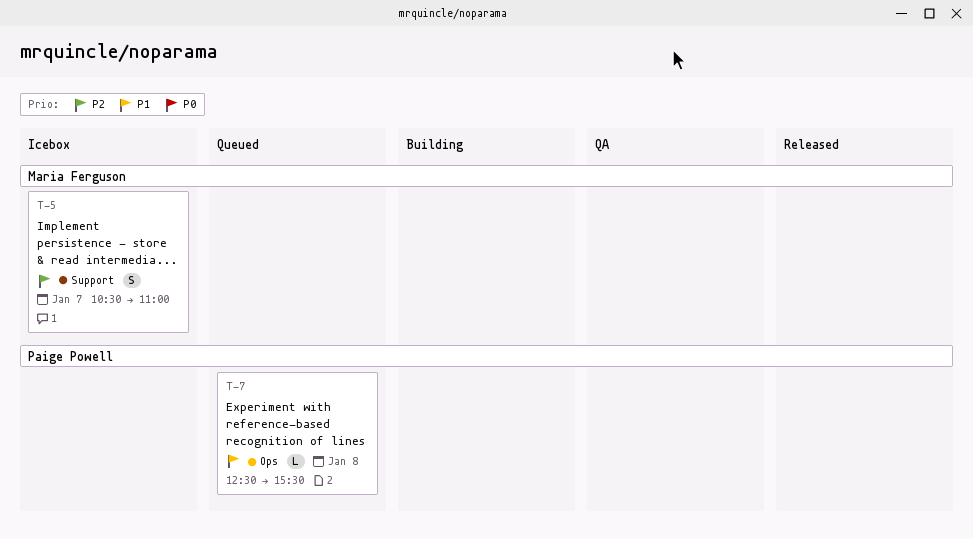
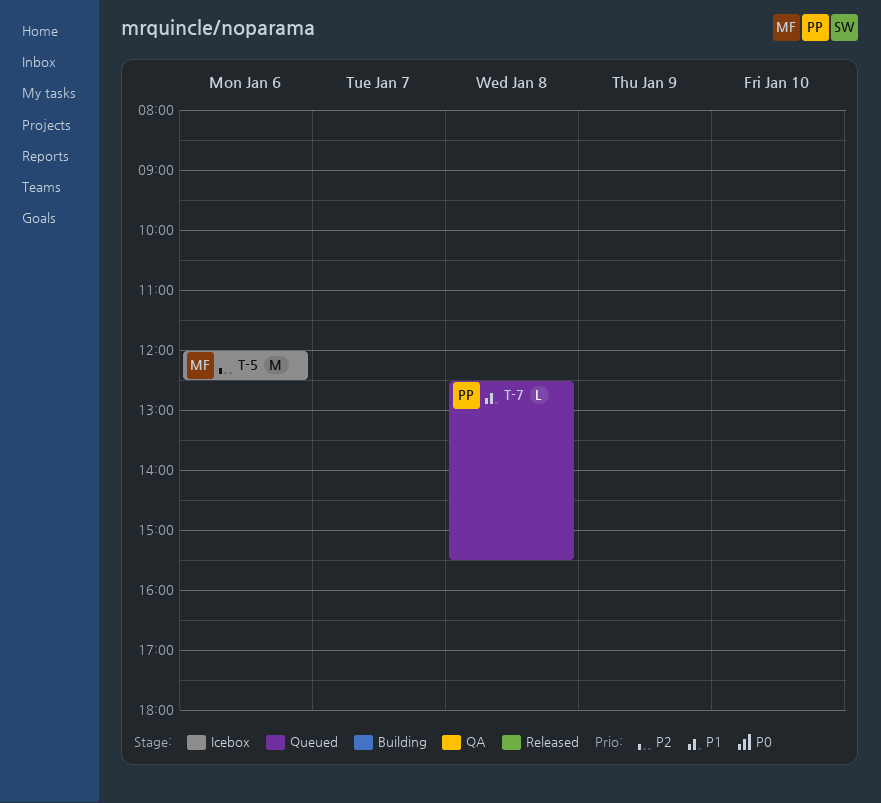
T-5, estimate: S -> M
T-5, day: Jan 7 -> Jan 6
T-5, begins: 10:30 -> 12:00
T-5, ends: 11:00 -> 12:30

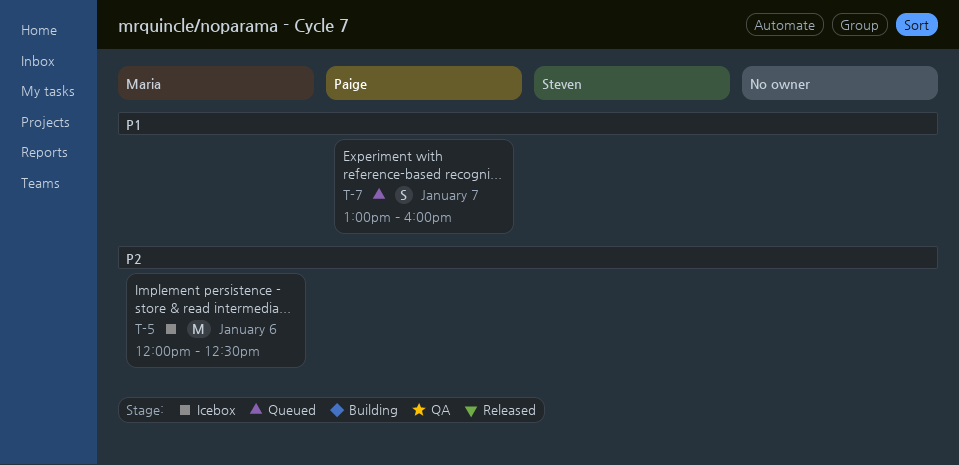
T-7, estimate: L -> S
T-7, day: Jan 8 -> Jan 7
T-7, begins: 12:30 -> 13:00
T-7, ends: 15:30 -> 16:00

